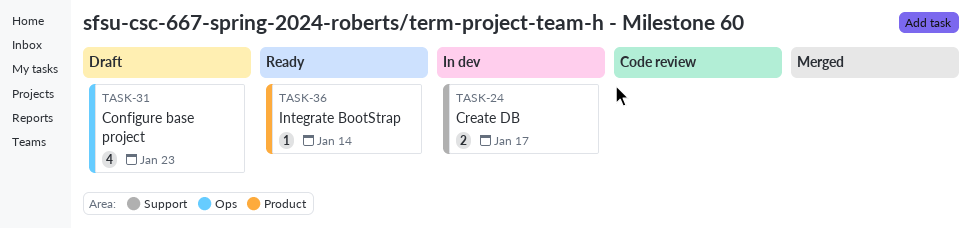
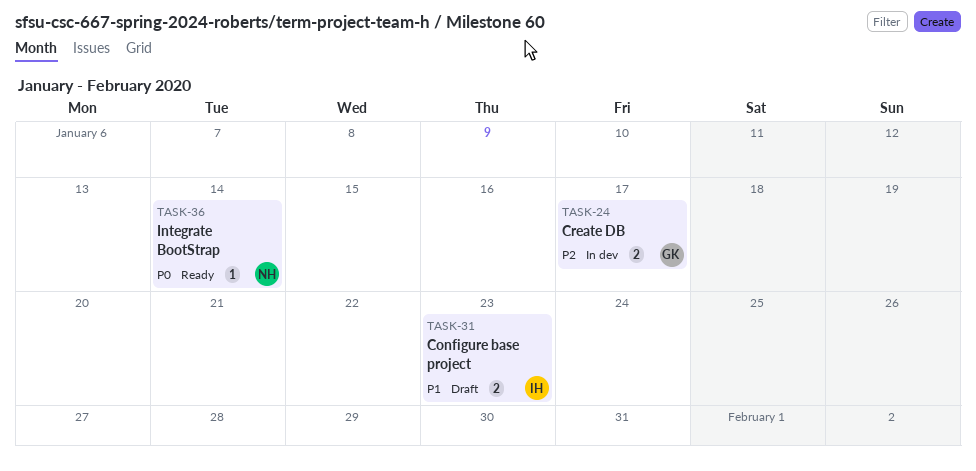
TASK-31, estimate: 4 -> 2

